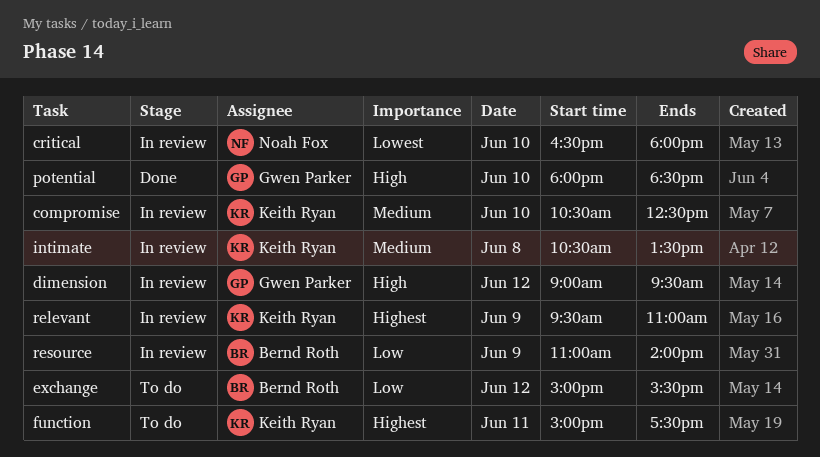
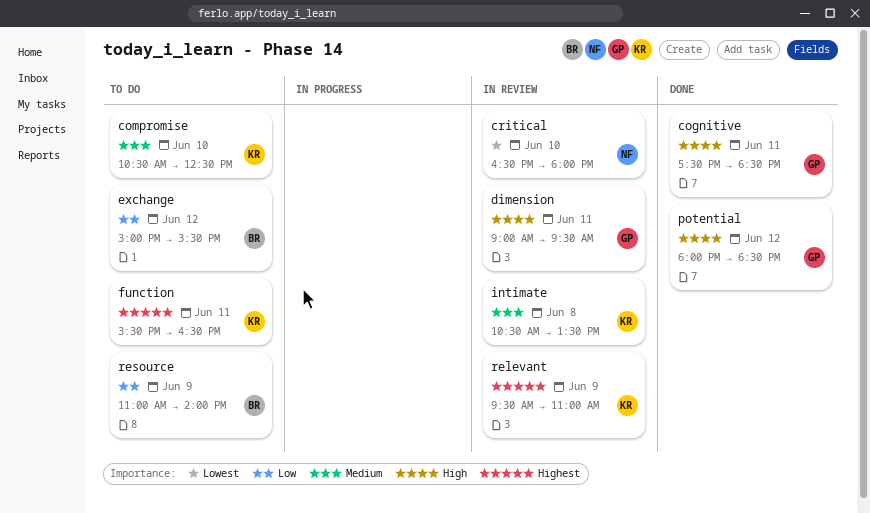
cognitive: none -> present
compromise, status: In review -> To do
dimension, day: Jun 12 -> Jun 11
function, begins: 15:00 -> 15:30
function, ends: 17:30 -> 16:30
potential, day: Jun 10 -> Jun 12
resource, status: In review -> To do

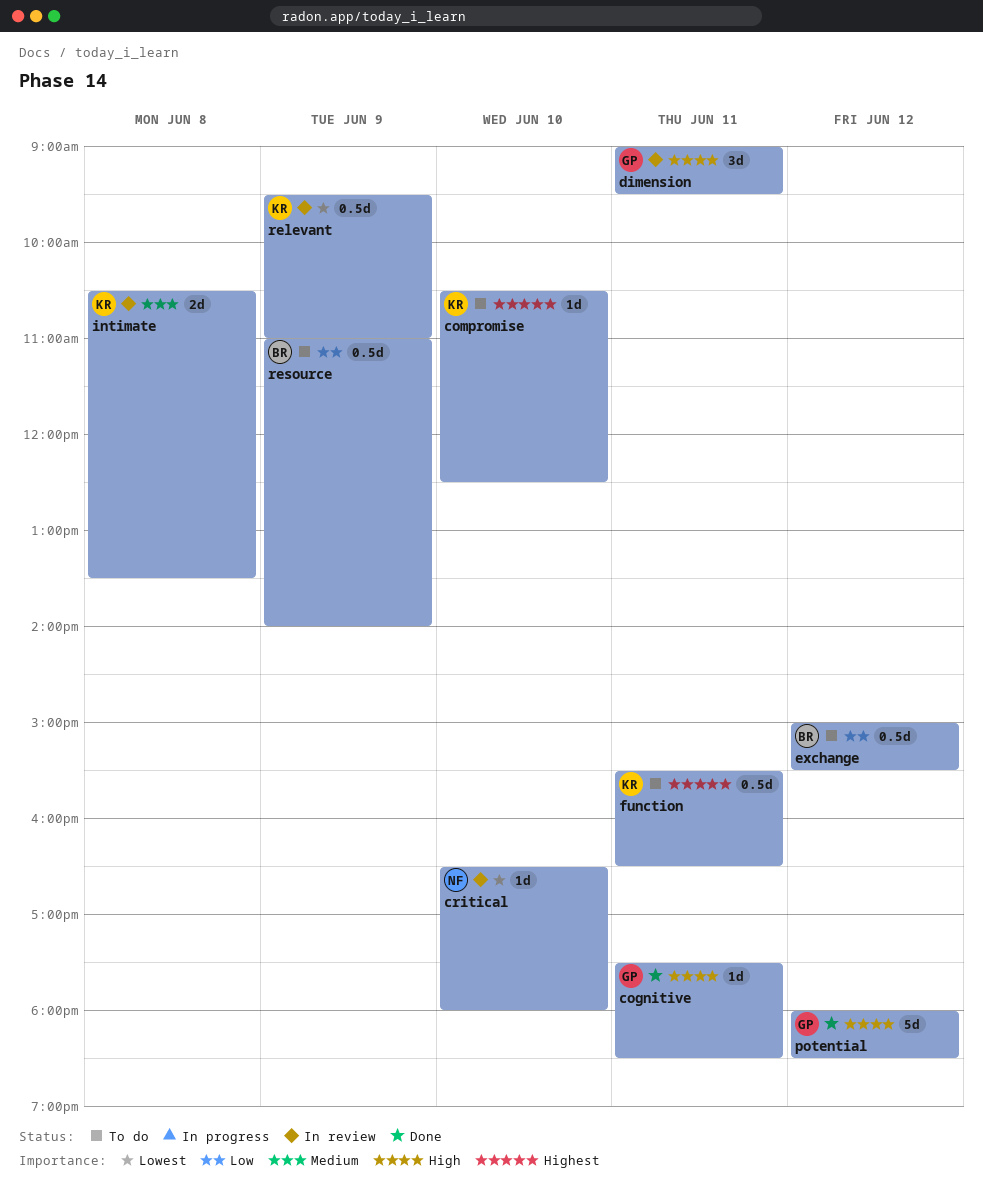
compromise, priority: Medium -> Highest
relevant, priority: Highest -> Lowest

